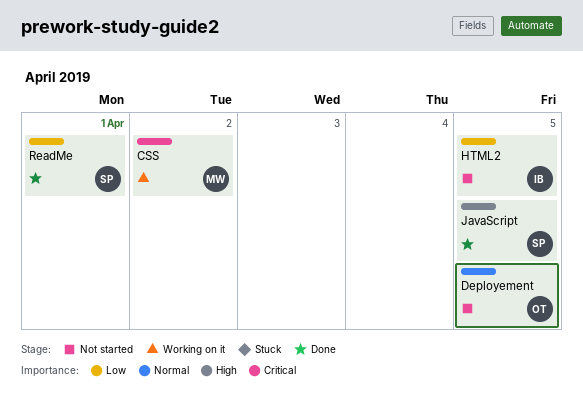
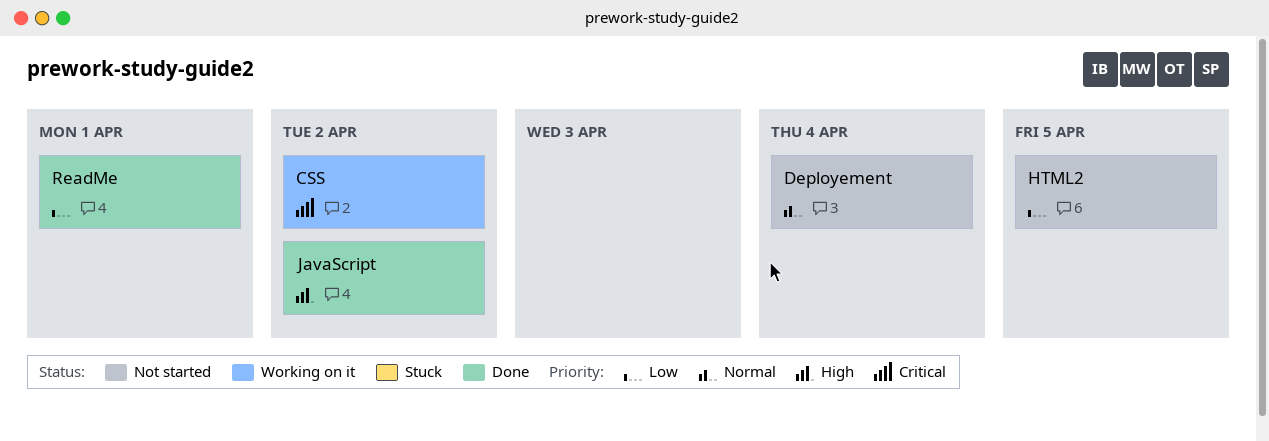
Deployement, due: Apr 5 -> Apr 4
JavaScript, due: Apr 5 -> Apr 2

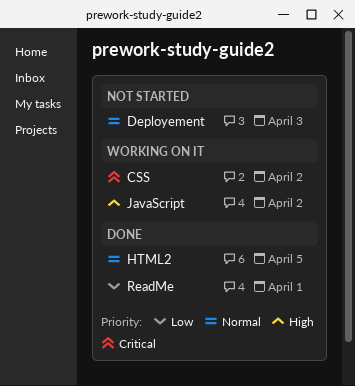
Deployement, due: Apr 4 -> Apr 3
HTML2, status: Not started -> Done
HTML2, priority: Low -> Normal
JavaScript, status: Done -> Working on it

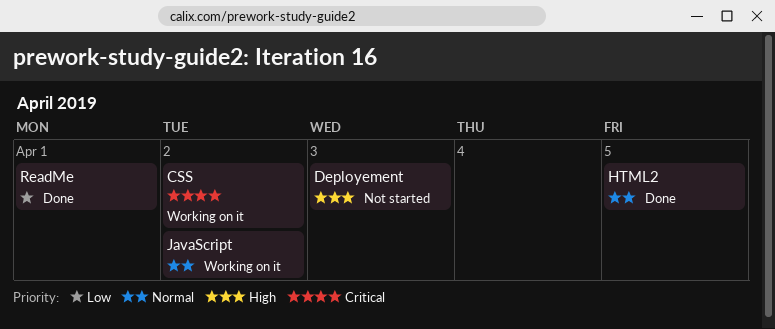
Deployement, priority: Normal -> High
JavaScript, priority: High -> Normal

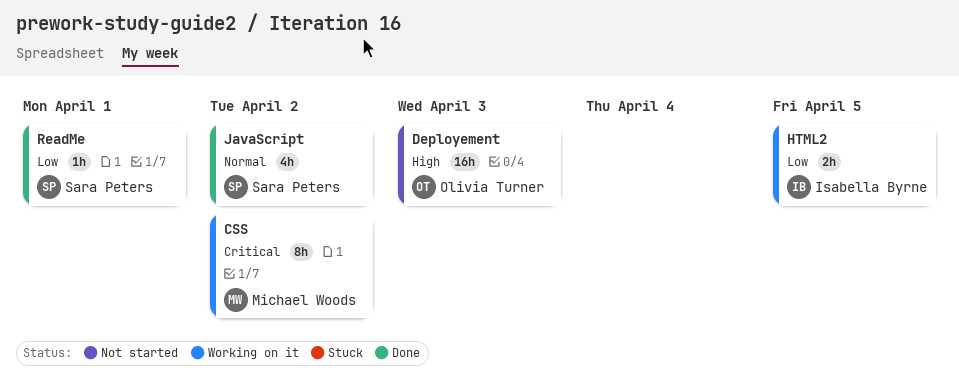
HTML2, status: Done -> Working on it
HTML2, priority: Normal -> Low
JavaScript, status: Working on it -> Done

